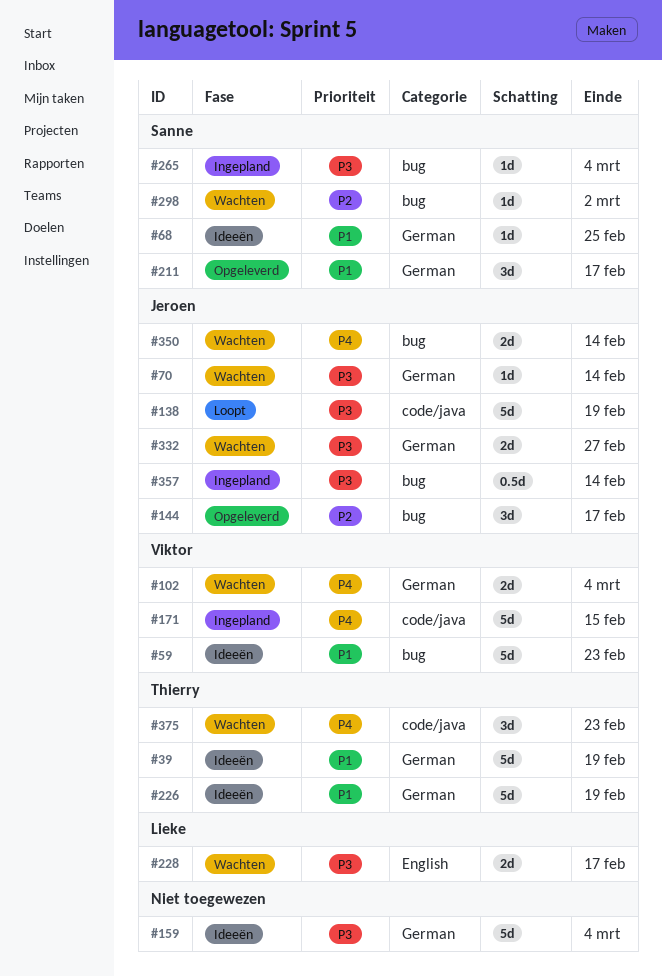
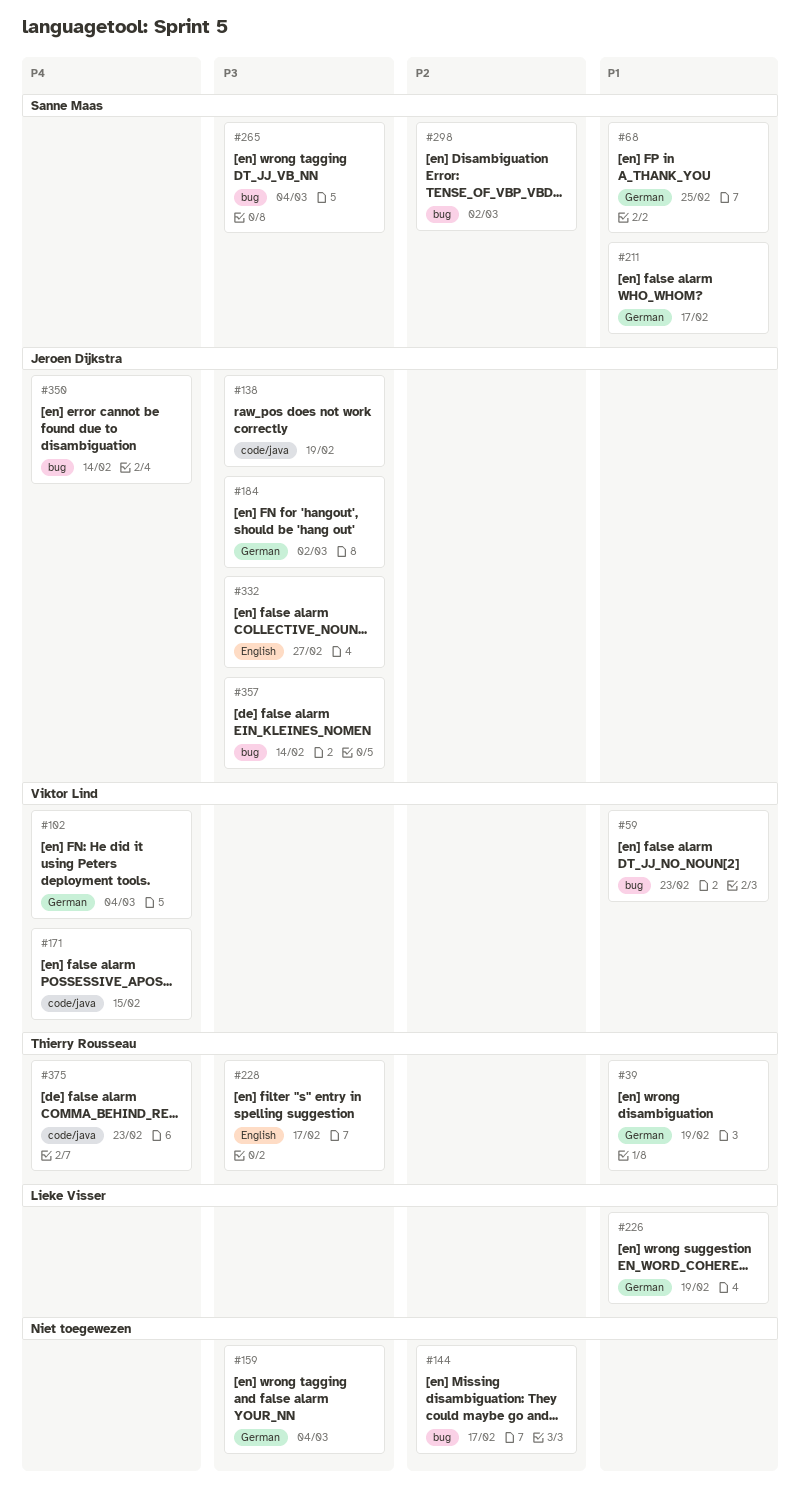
#70: present -> none
#144, owner: Jeroen Dijkstra -> none
#184: none -> present
#226, owner: Thierry Rousseau -> Lieke Visser
#228, owner: Lieke Visser -> Thierry Rousseau
#332, label: German -> English

